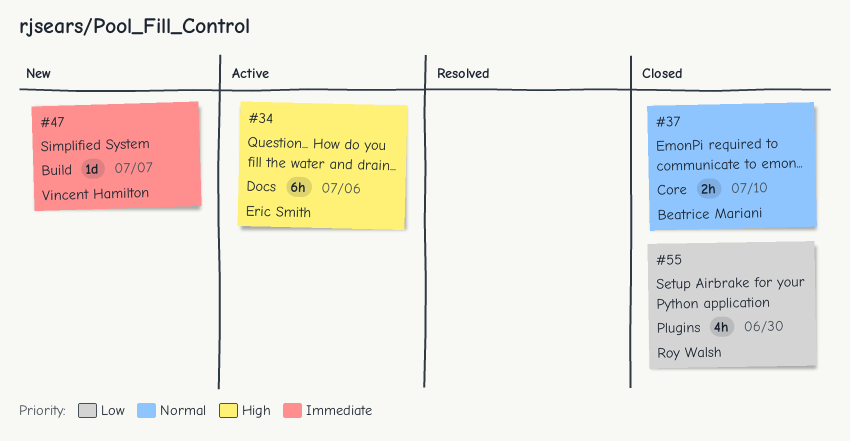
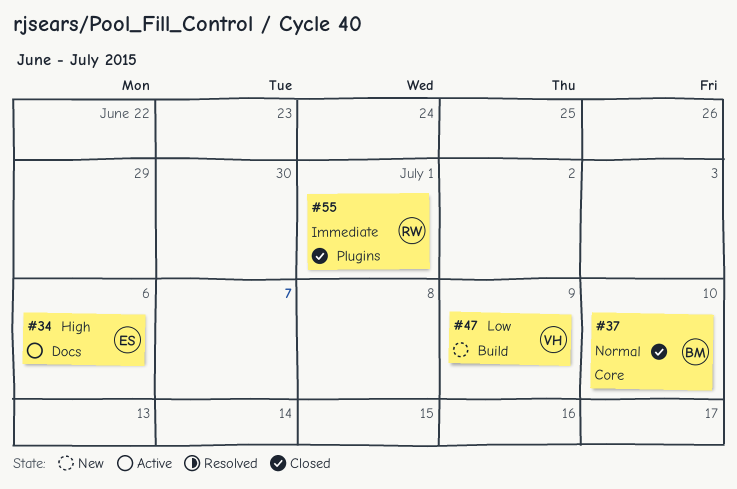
#47, priority: Immediate -> Low
#47, due: Jul 7 -> Jul 9
#55, priority: Low -> Immediate
#55, due: Jun 30 -> Jul 1

